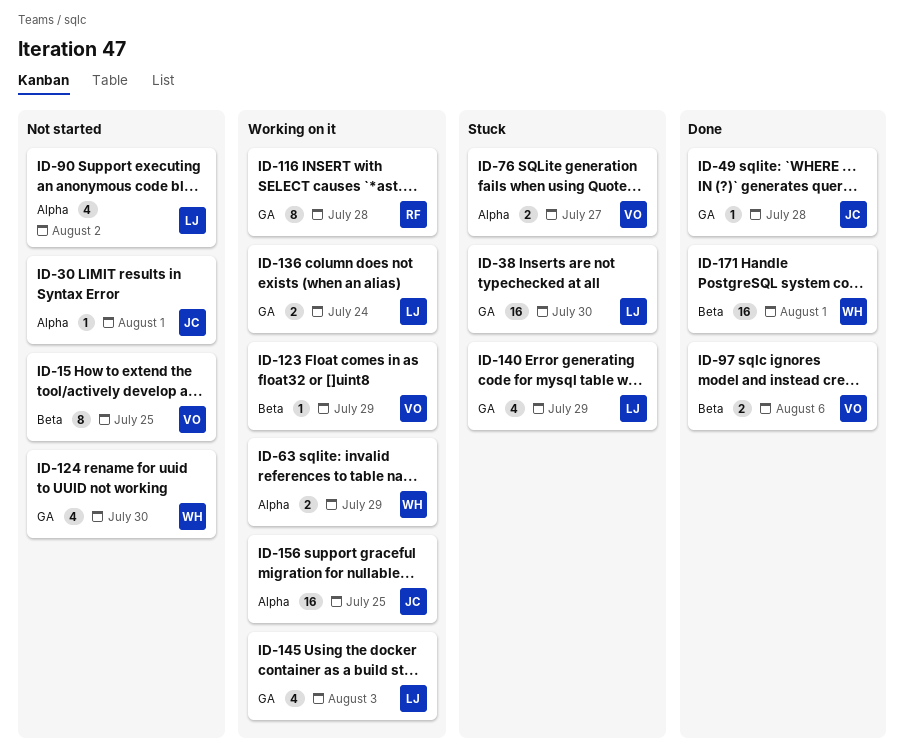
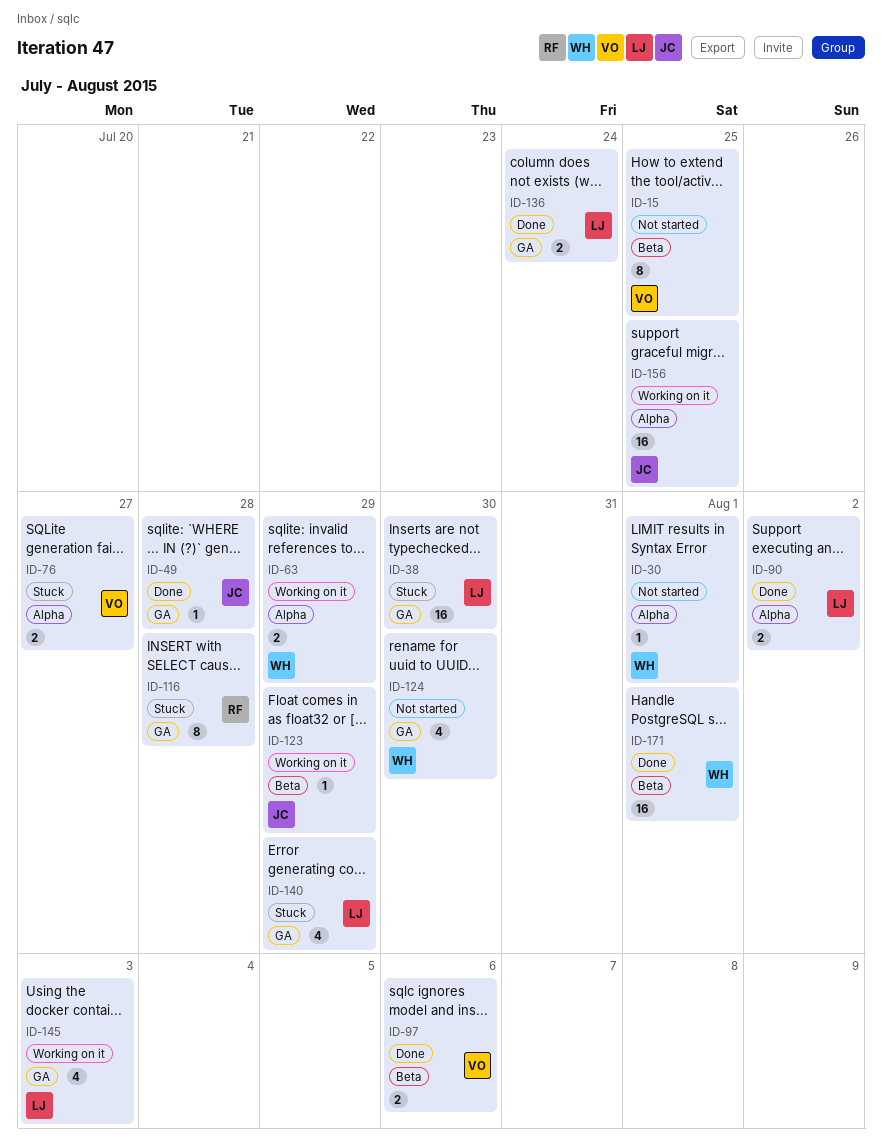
ID-30, owner: JC -> WH
ID-90, status: Not started -> Done
ID-90, estimate: 4 -> 2
ID-116, status: Working on it -> Stuck
ID-123, owner: VO -> JC
ID-136, status: Working on it -> Done

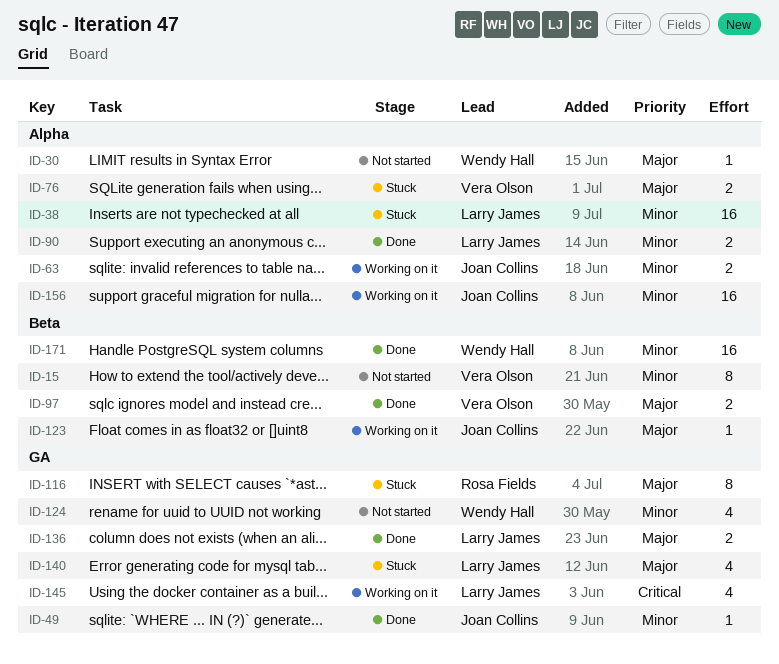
ID-38, label: GA -> Alpha
ID-63, owner: Wendy Hall -> Joan Collins

